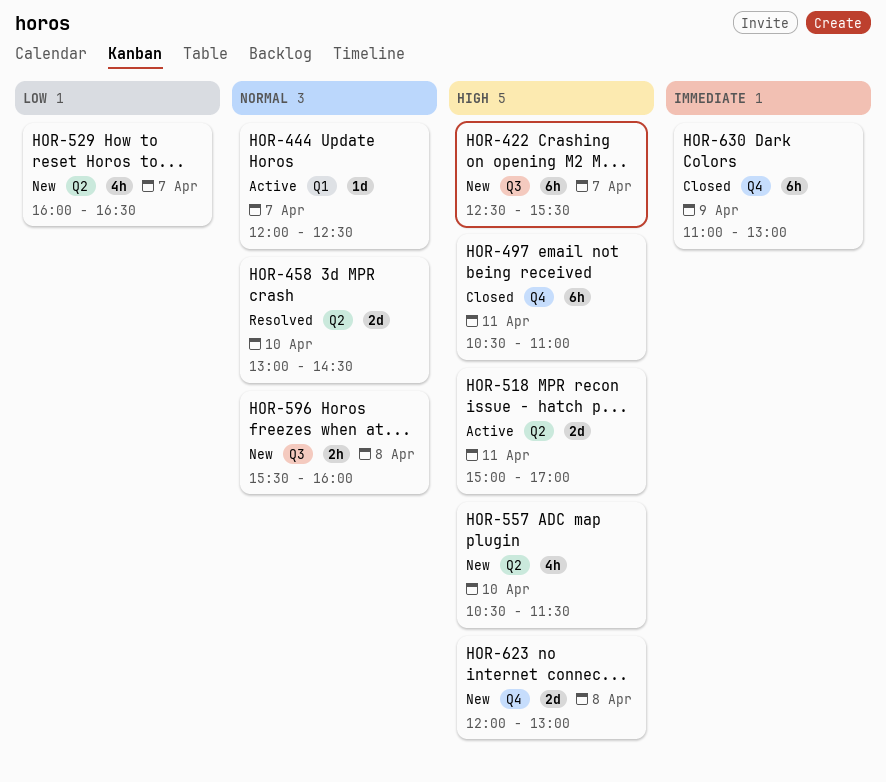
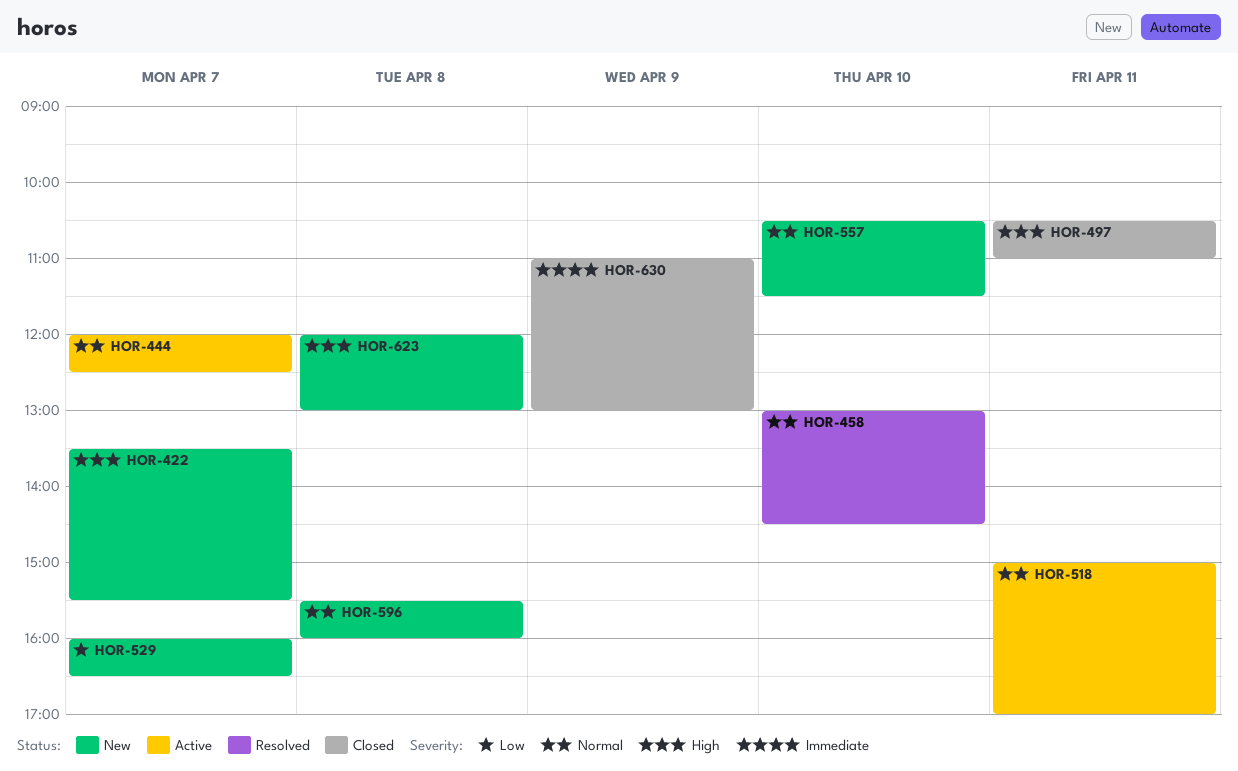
HOR-422, begins: 12:30 -> 13:30
HOR-518, priority: High -> Normal
HOR-557, priority: High -> Normal

